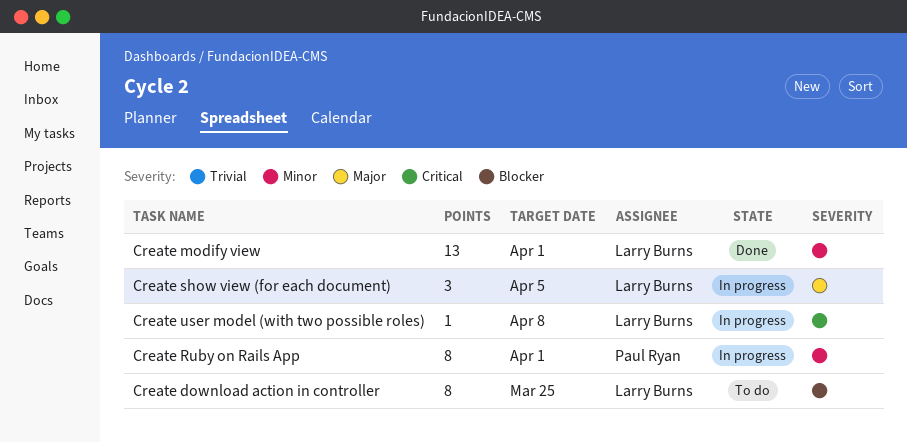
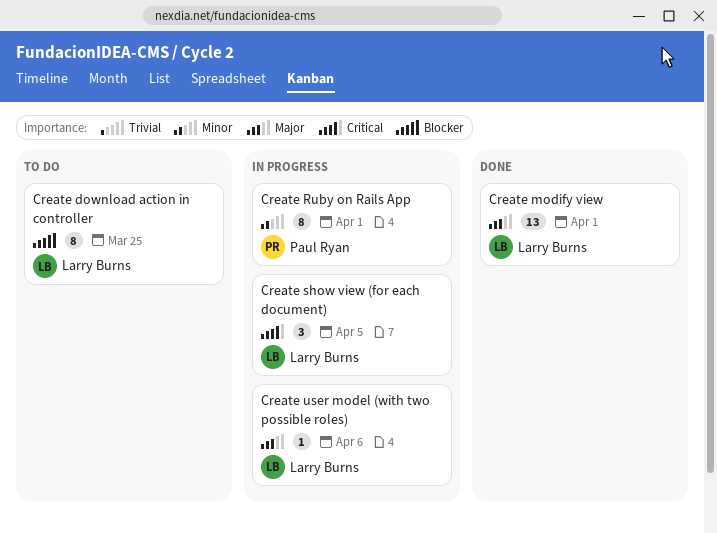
Create modify view, priority: Minor -> Major
Create show view (for each document), priority: Major -> Critical
Create user model (with two possible roles), priority: Critical -> Major
Create user model (with two possible roles), due: Apr 8 -> Apr 6

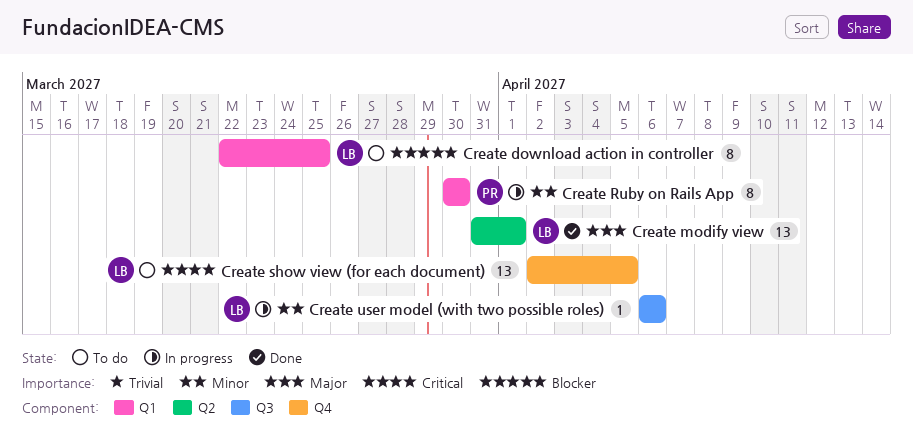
Create Ruby on Rails App, due: Apr 1 -> Mar 30
Create show view (for each document), status: In progress -> To do
Create show view (for each document), estimate: 3 -> 13
Create user model (with two possible roles), priority: Major -> Minor

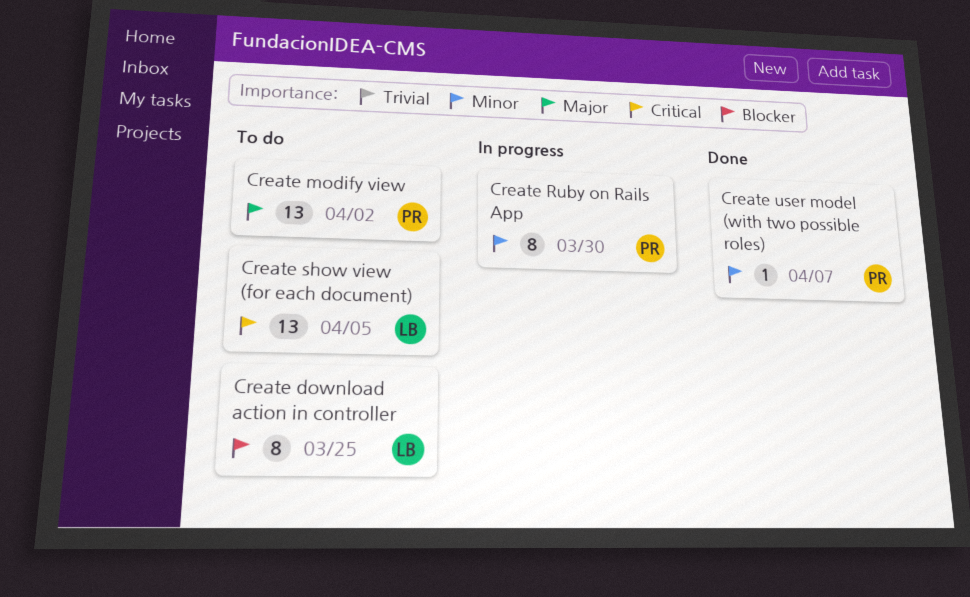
Create modify view, status: Done -> To do
Create modify view, owner: LB -> PR
Create modify view, due: Apr 1 -> Apr 2
Create user model (with two possible roles), status: In progress -> Done
Create user model (with two possible roles), owner: LB -> PR
Create user model (with two possible roles), due: Apr 6 -> Apr 7

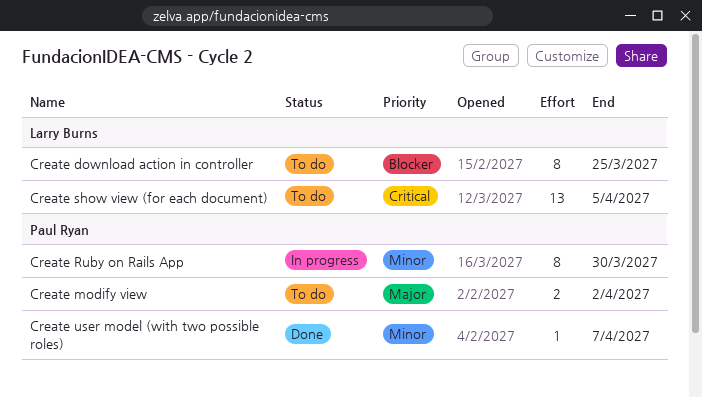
Create modify view, estimate: 13 -> 2

